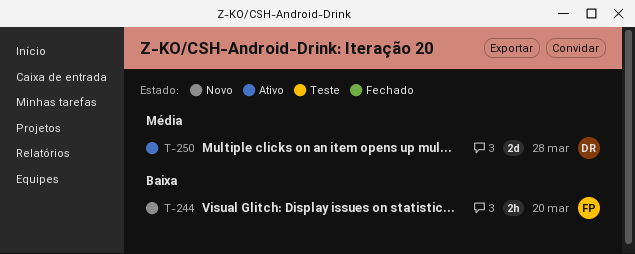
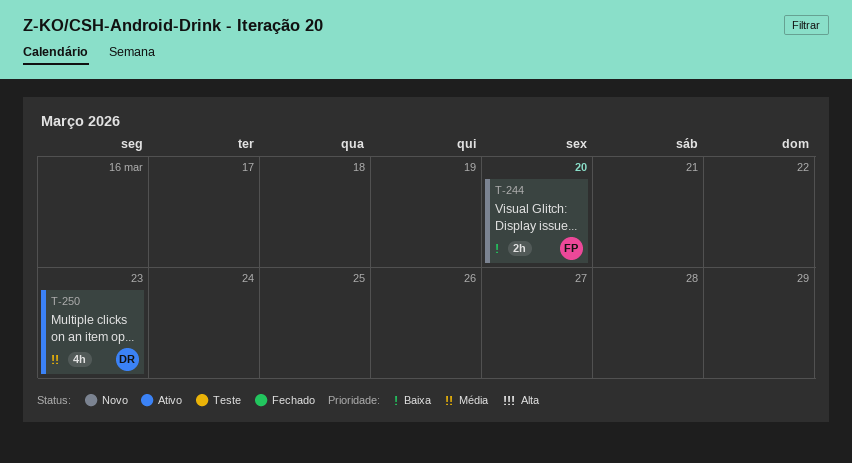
T-250, estimate: 2d -> 4h
T-250, due: Mar 28 -> Mar 23

